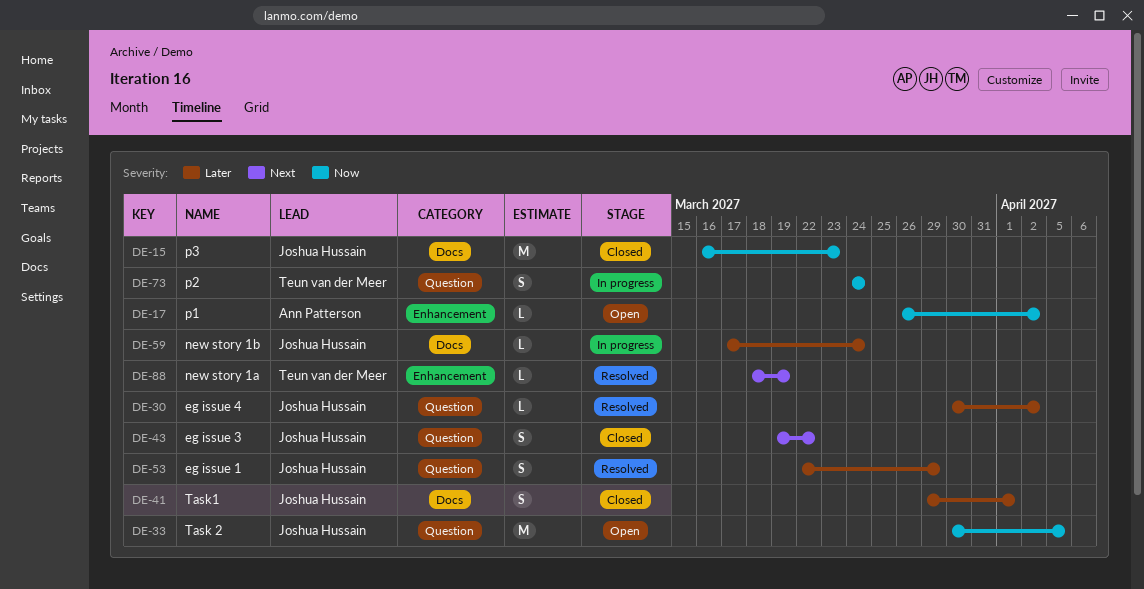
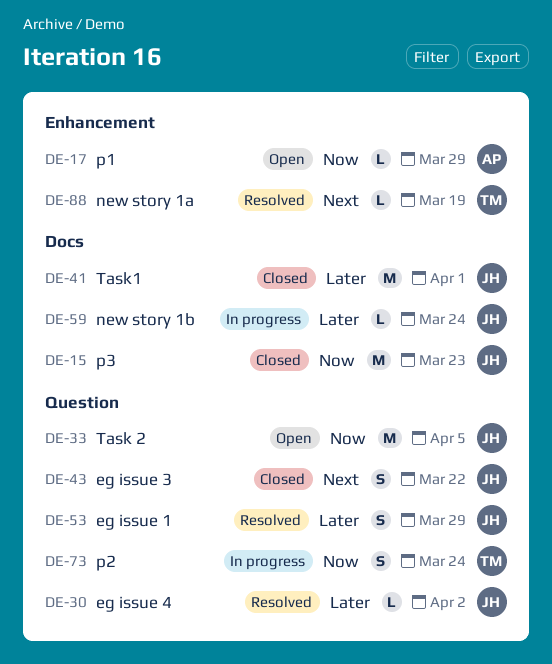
DE-17, due: Apr 2 -> Mar 29
DE-41, estimate: S -> M

